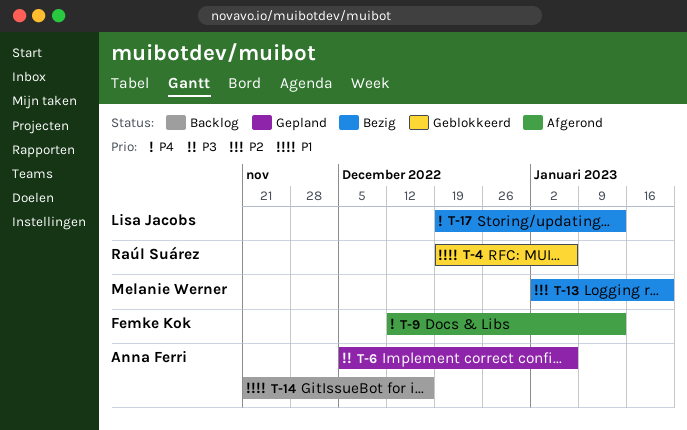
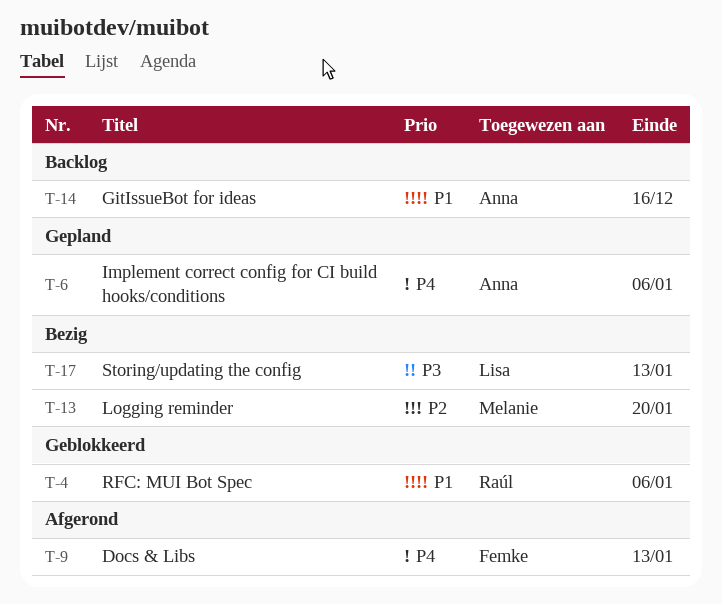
T-6, priority: P3 -> P4
T-17, priority: P4 -> P3

